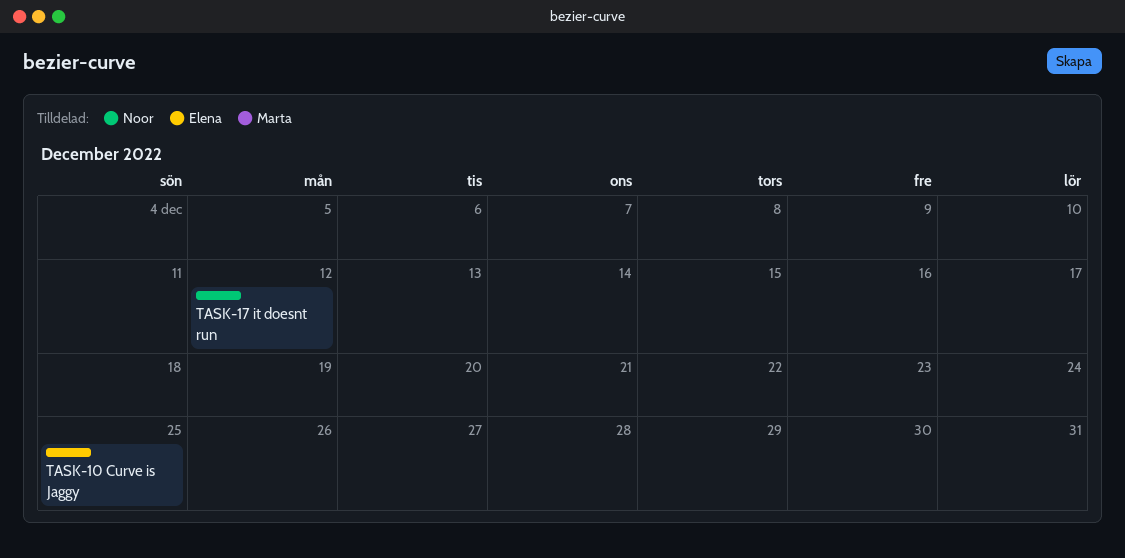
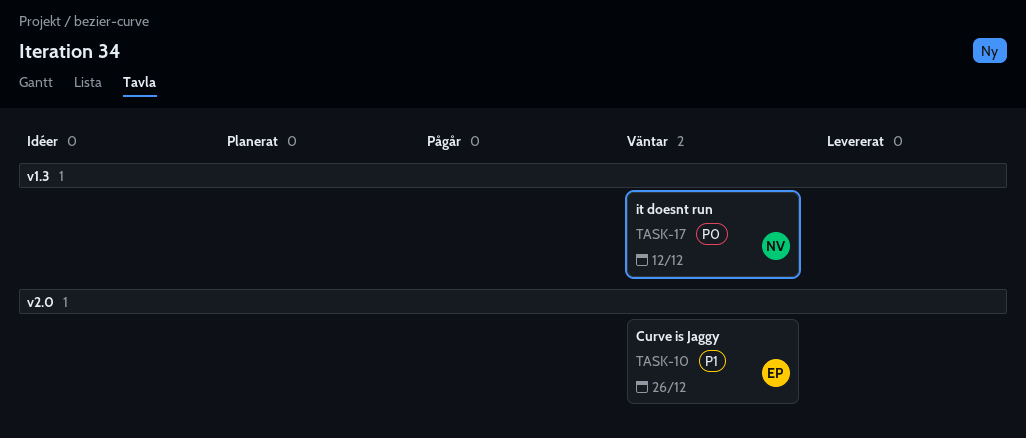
TASK-10, due: Dec 25 -> Dec 26

